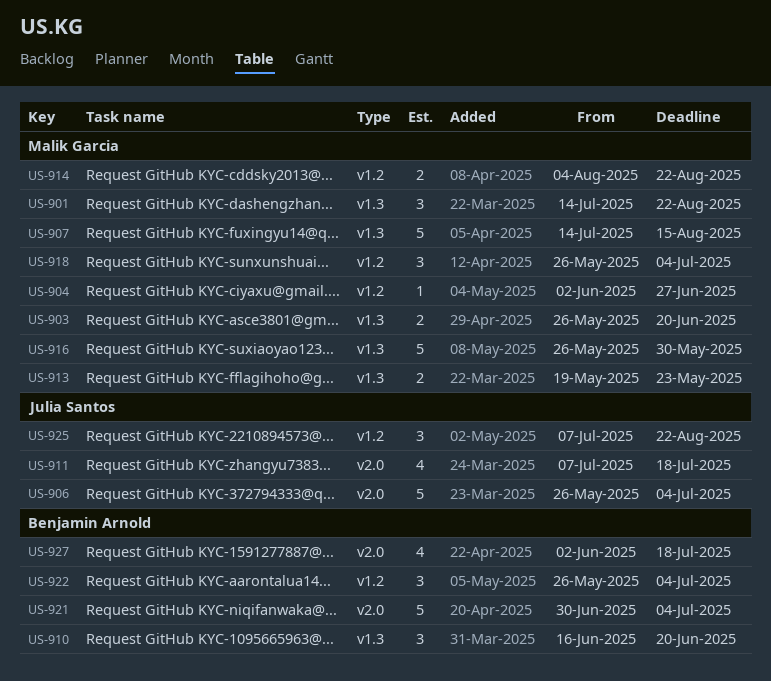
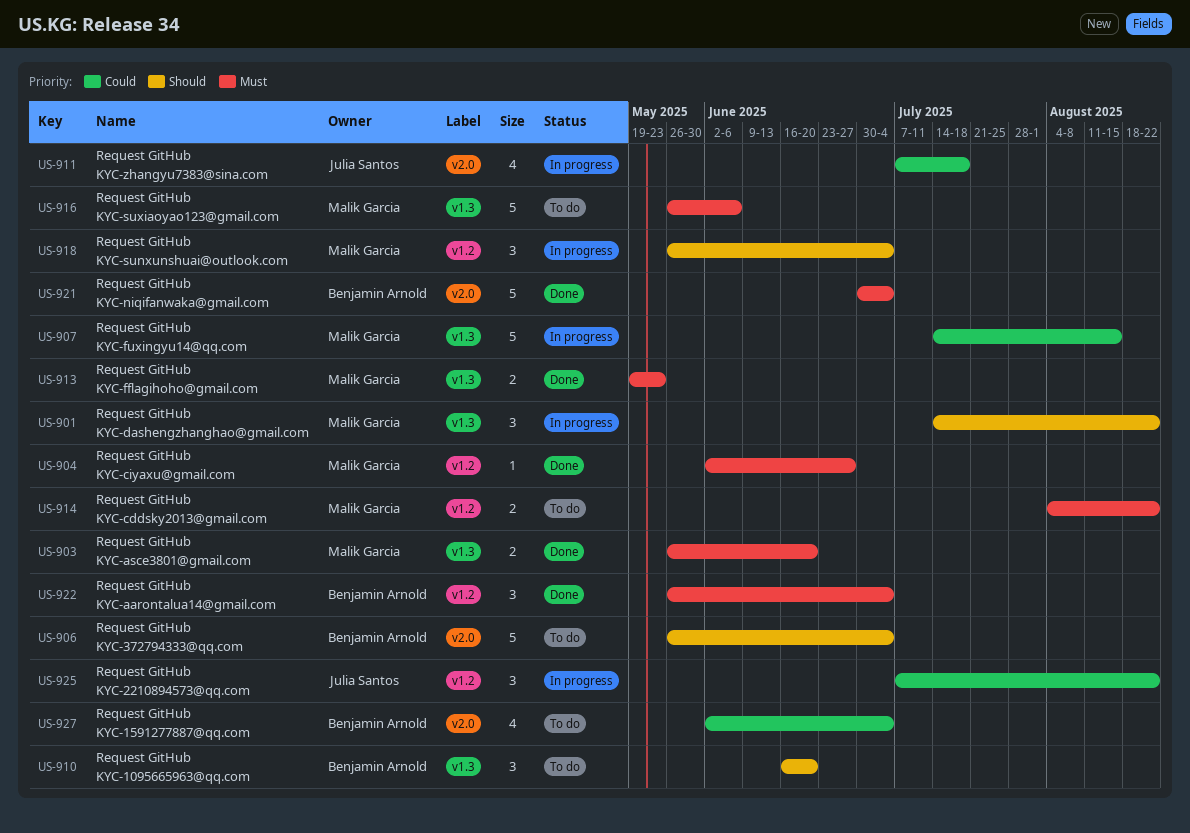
US-906, owner: Julia Santos -> Benjamin Arnold
US-916, due: May 30 -> Jun 6
US-927, due: Jul 18 -> Jul 4

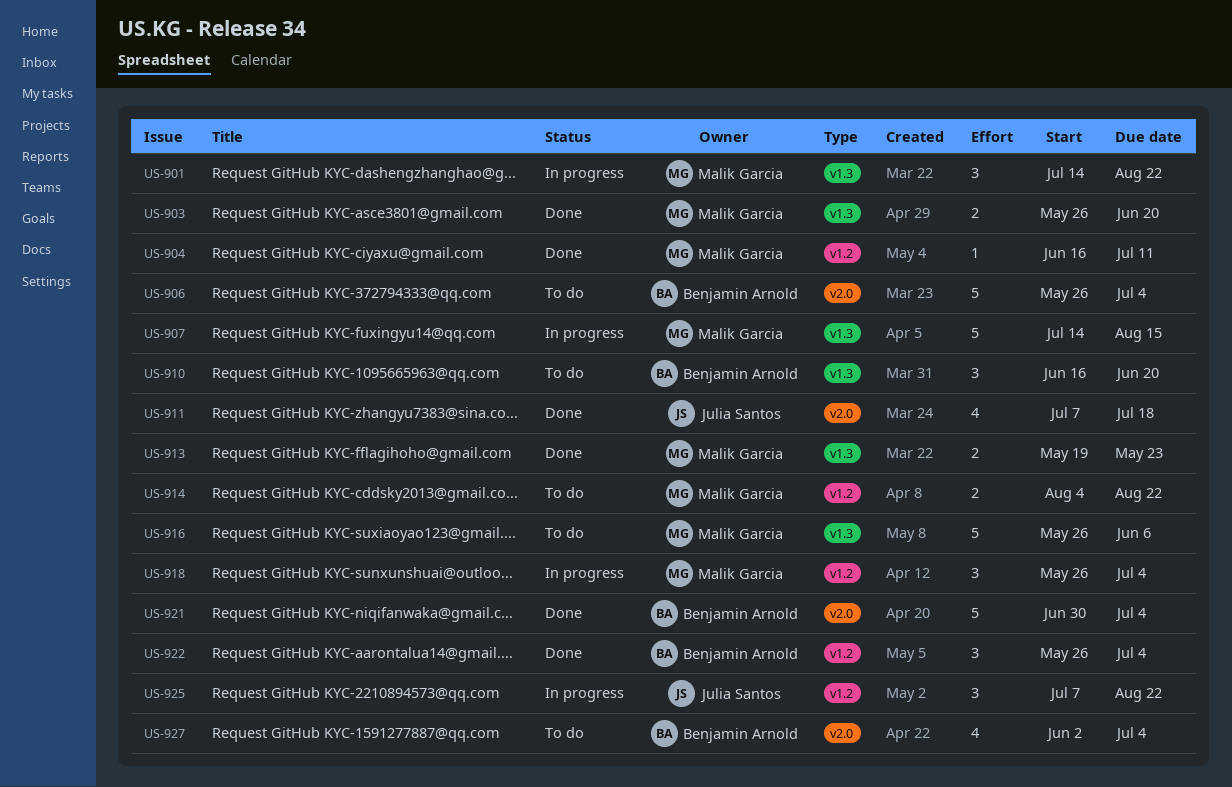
US-904, start: Jun 2 -> Jun 16
US-904, due: Jun 27 -> Jul 11
US-911, status: In progress -> Done

